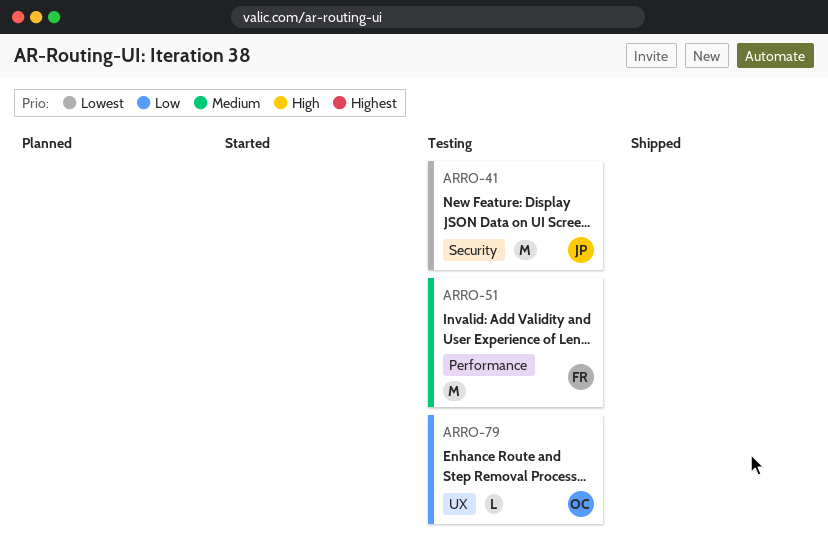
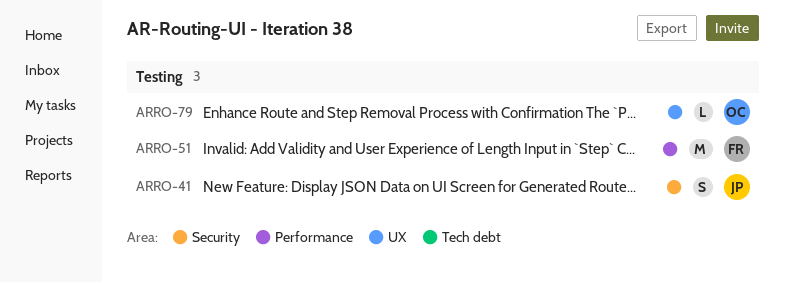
ARRO-41, estimate: M -> S

